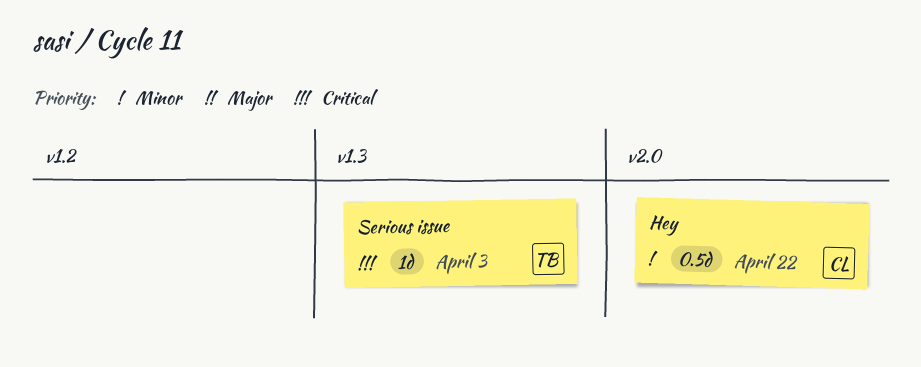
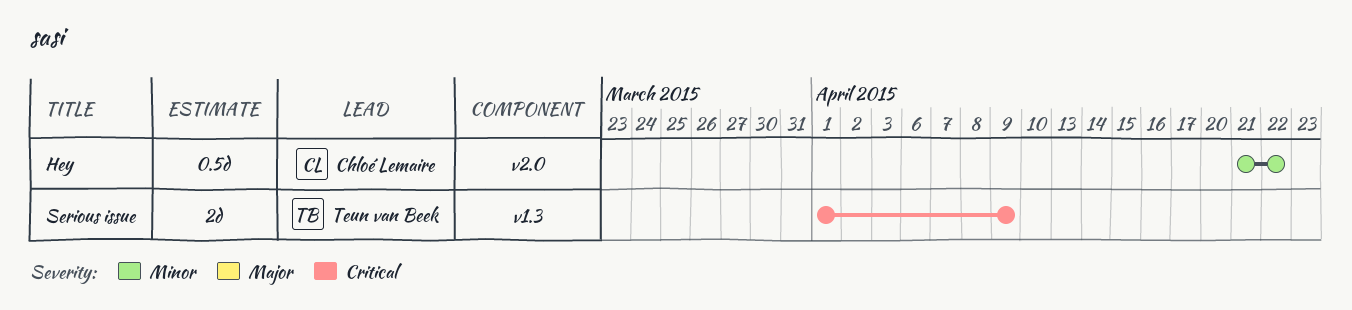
Serious issue, estimate: 1d -> 2d
Serious issue, due: Apr 3 -> Apr 9

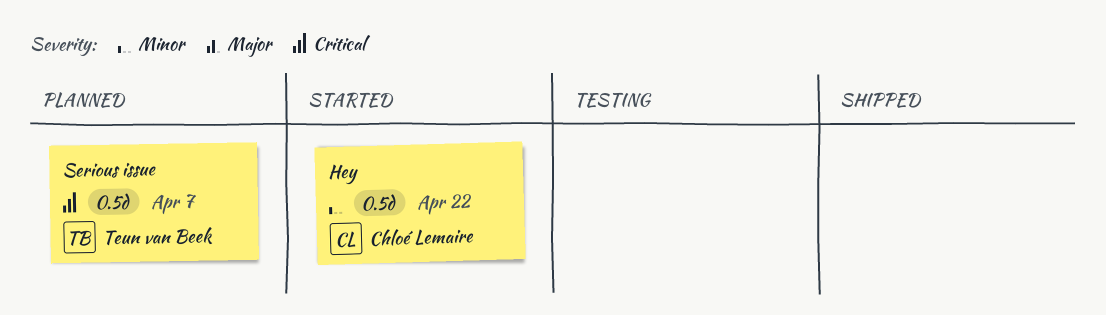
Serious issue, estimate: 2d -> 0.5d
Serious issue, due: Apr 9 -> Apr 7

